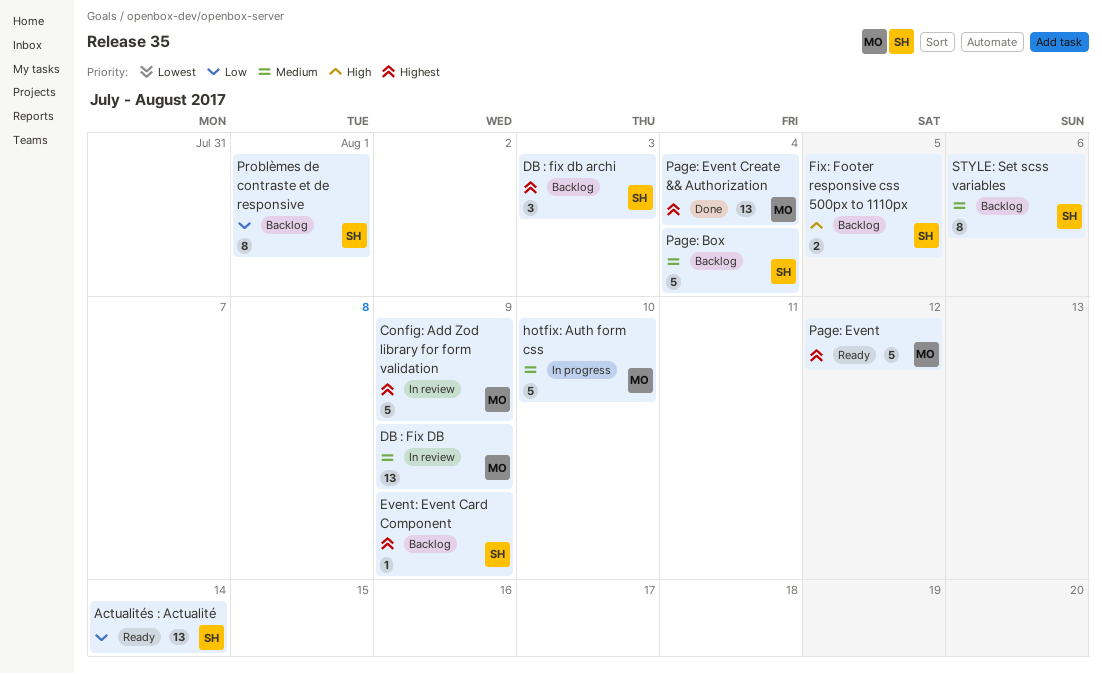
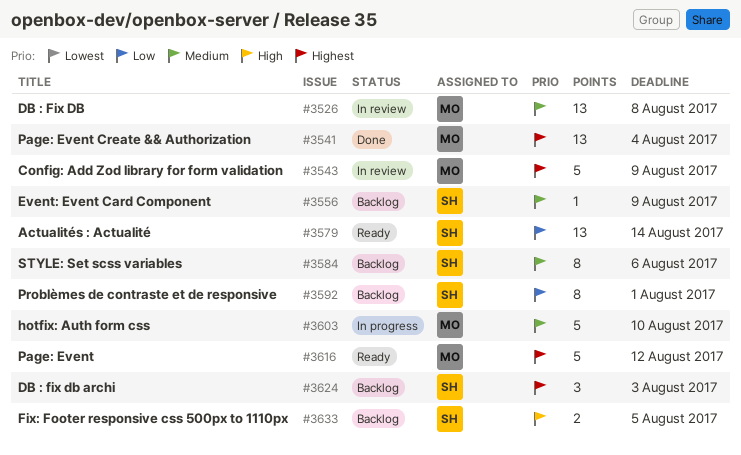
DB : Fix DB, due: Aug 9 -> Aug 8
Event: Event Card Component, priority: Highest -> Medium
Page: Box: present -> none

